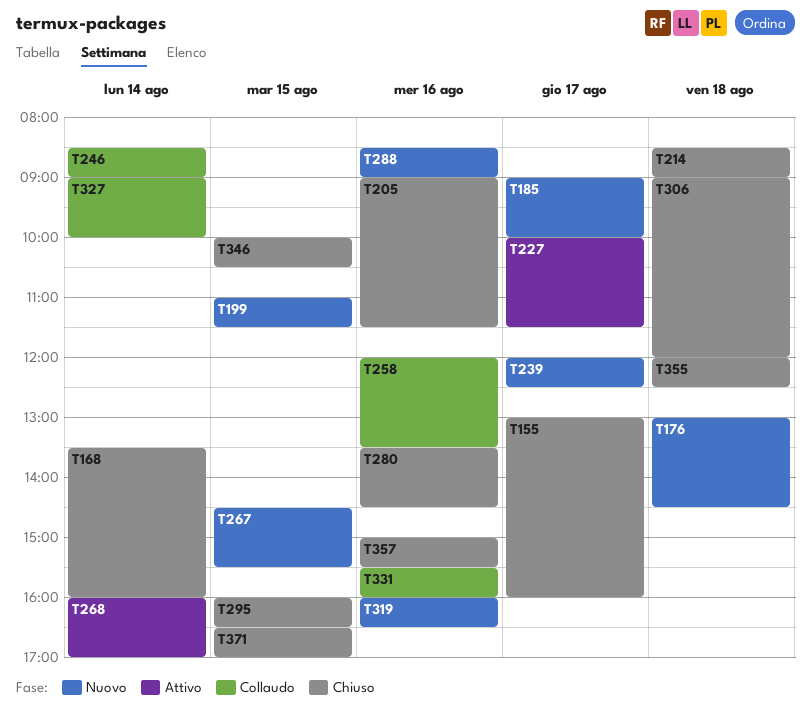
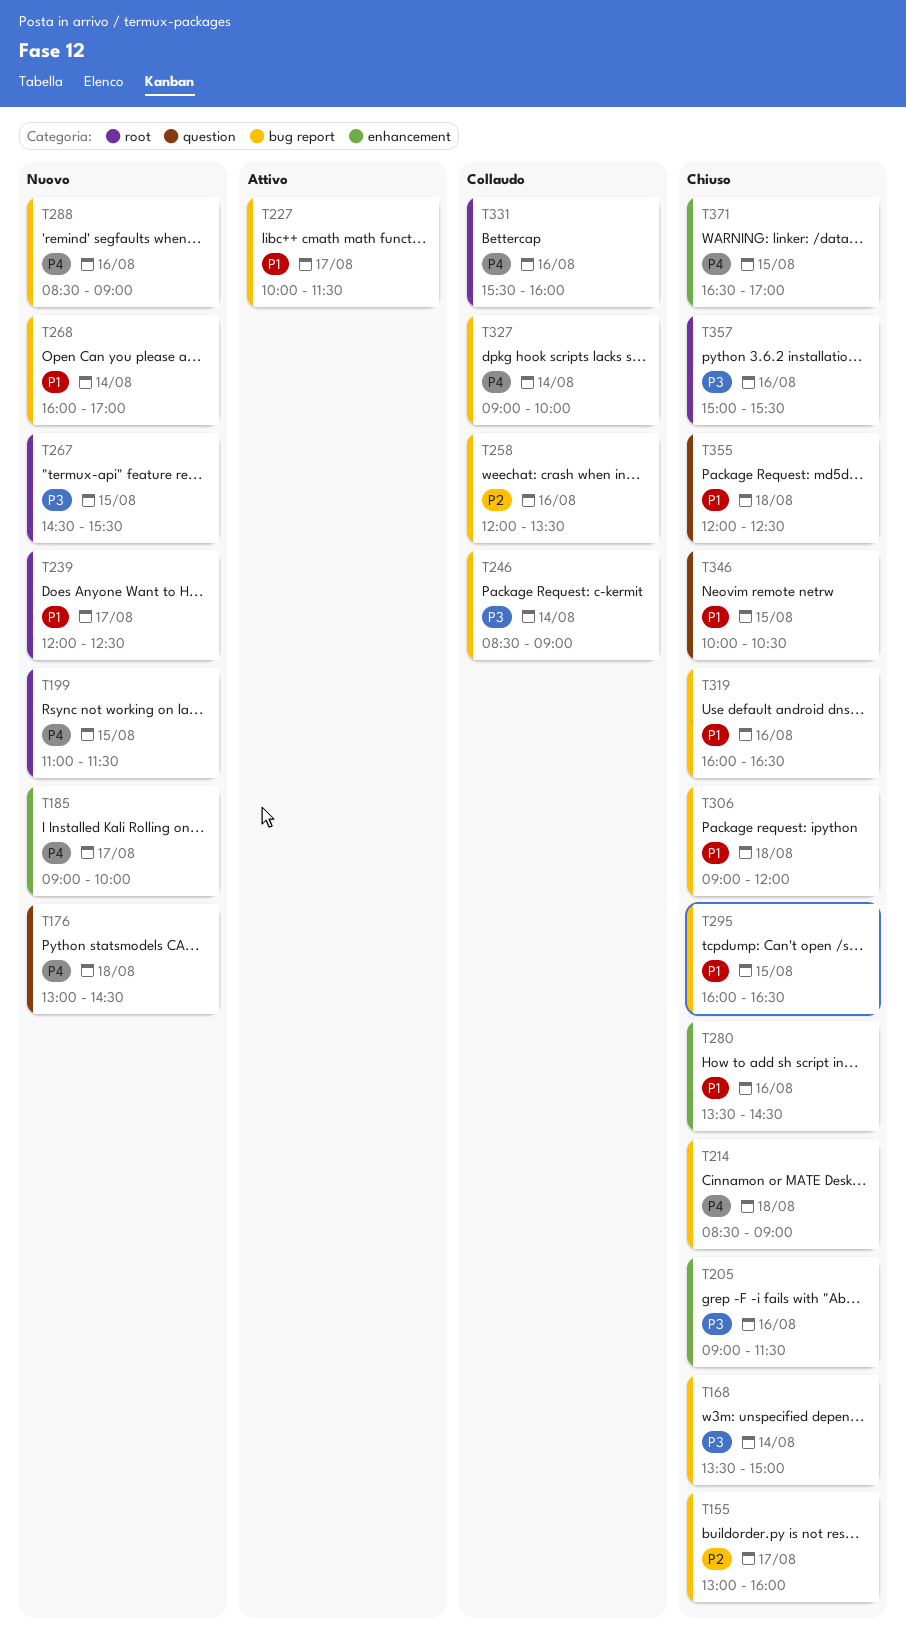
T168, ends: 16:00 -> 15:00
T268, status: Attivo -> Nuovo
T319, status: Nuovo -> Chiuso

